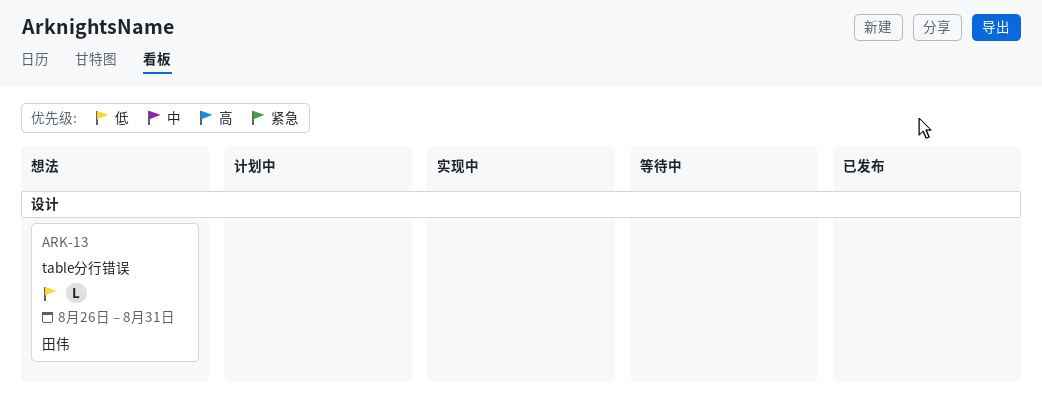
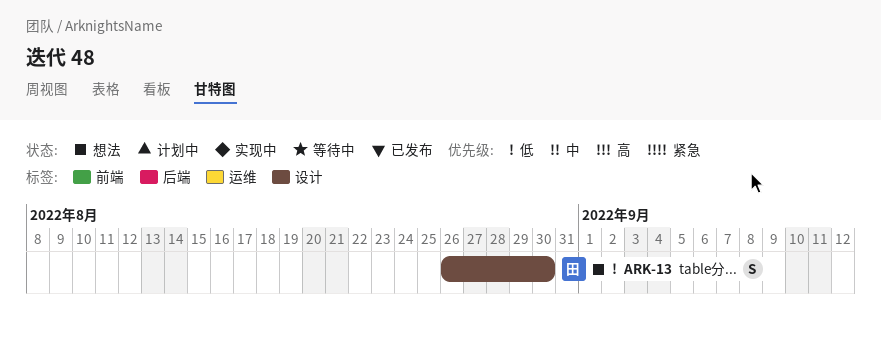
ARK-13, estimate: L -> S
ARK-13, due: Aug 31 -> Aug 30

